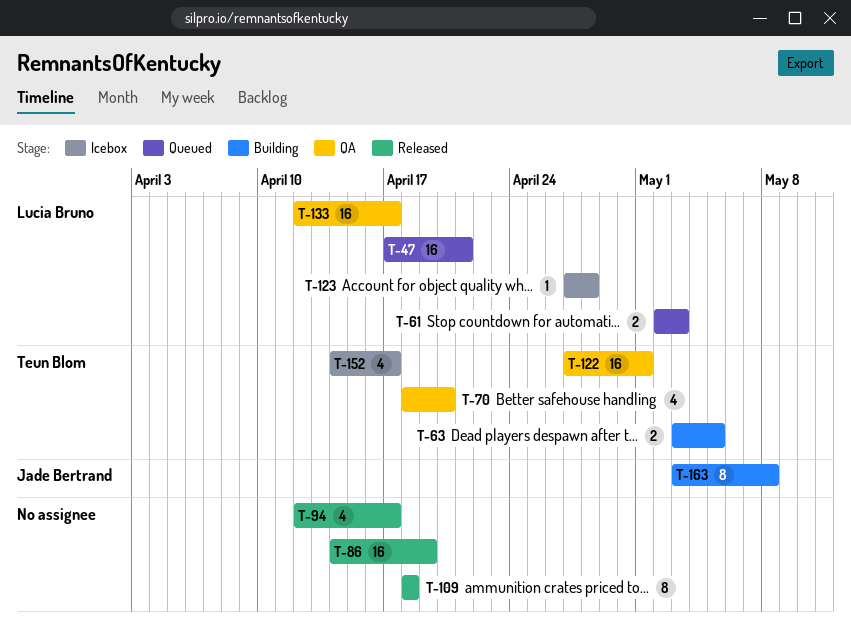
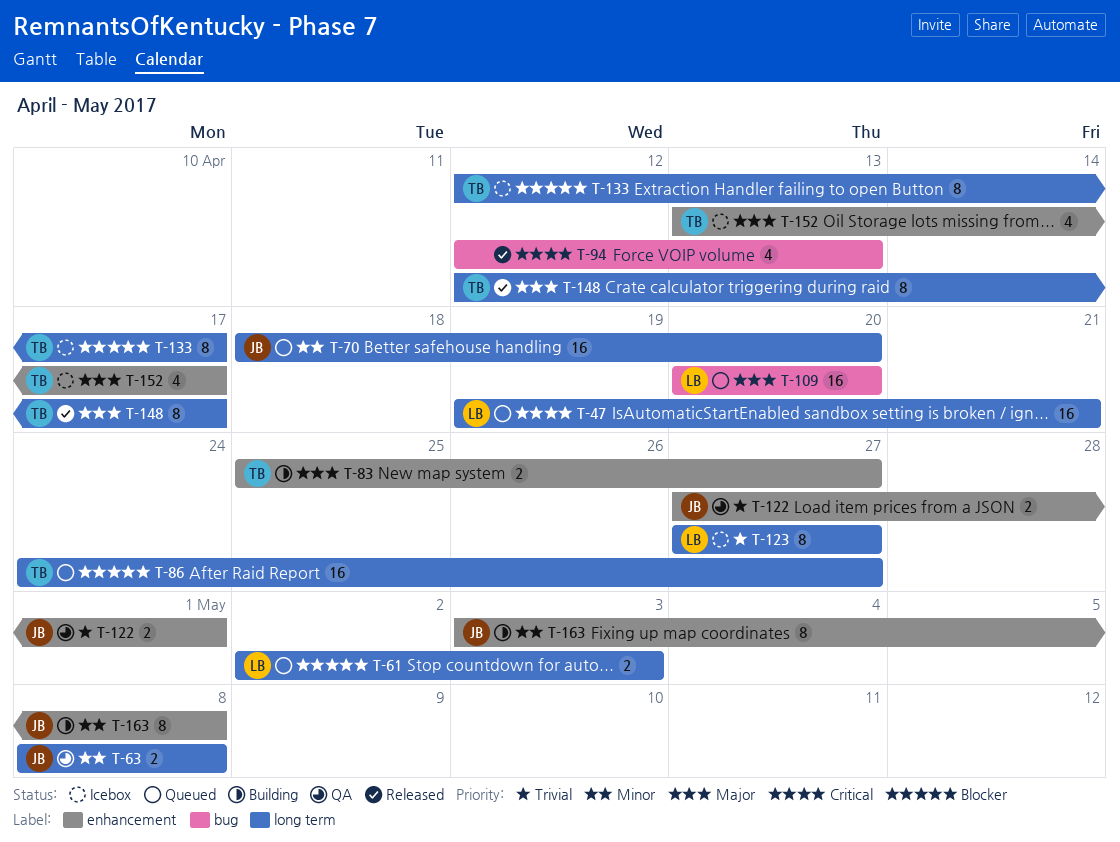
T-47, start: Apr 17 -> Apr 19
T-63, status: Building -> QA
T-63, owner: Teun Blom -> Jade Bertrand
T-63, start: May 3 -> May 8
T-63, due: May 5 -> May 8
T-70, status: QA -> Queued
T-70, owner: Teun Blom -> Jade Bertrand
T-70, estimate: 4 -> 16
T-83: none -> present
T-86, status: Released -> Queued
T-86, owner: none -> Teun Blom
T-86, start: Apr 14 -> Apr 24
T-86, due: Apr 19 -> Apr 27
T-94, due: Apr 17 -> Apr 13
T-109, status: Released -> Queued
T-109, owner: none -> Lucia Bruno
T-109, estimate: 8 -> 16
T-109, start: Apr 18 -> Apr 20
T-109, due: Apr 18 -> Apr 20
T-122, owner: Teun Blom -> Jade Bertrand
T-122, estimate: 16 -> 2
T-123, estimate: 1 -> 8
T-123, due: Apr 28 -> Apr 27
T-133, status: QA -> Icebox
T-133, owner: Lucia Bruno -> Teun Blom
T-133, estimate: 16 -> 8
T-148: none -> present
T-152, start: Apr 14 -> Apr 13

